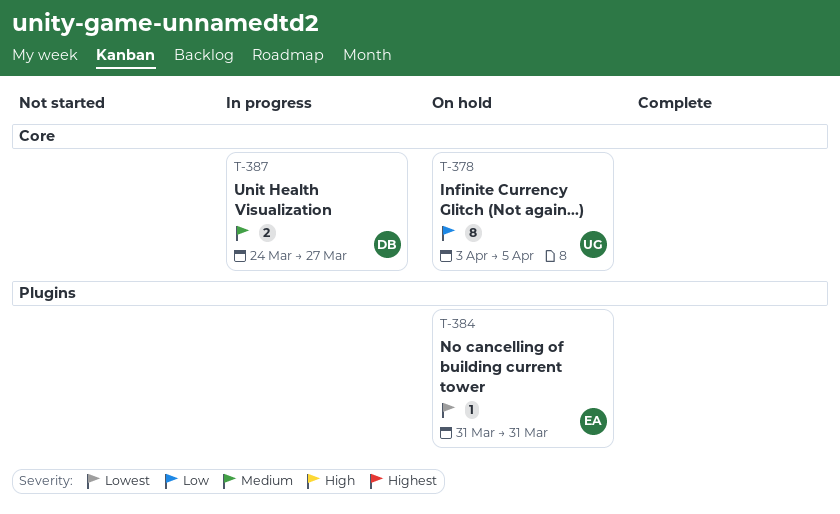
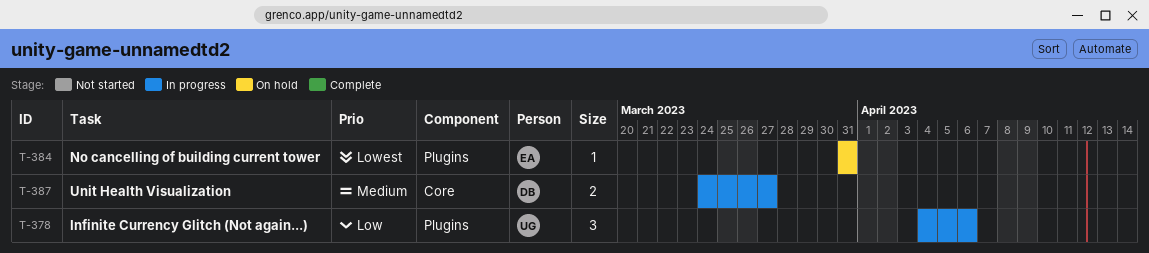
T-378, status: On hold -> In progress
T-378, label: Core -> Plugins
T-378, estimate: 8 -> 3
T-378, start: Apr 3 -> Apr 4
T-378, due: Apr 5 -> Apr 6

